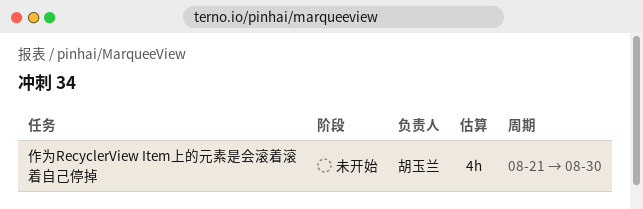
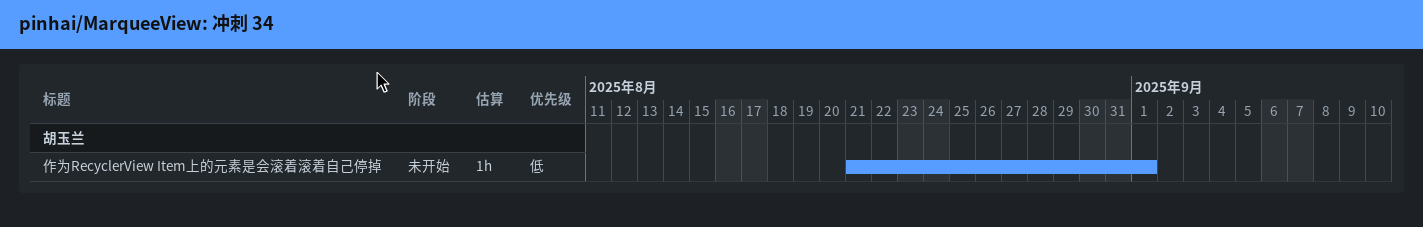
作为RecyclerView Item上的元素是会滚着滚着自己停掉, estimate: 4h -> 1h
作为RecyclerView Item上的元素是会滚着滚着自己停掉, due: Aug 30 -> Sep 1

